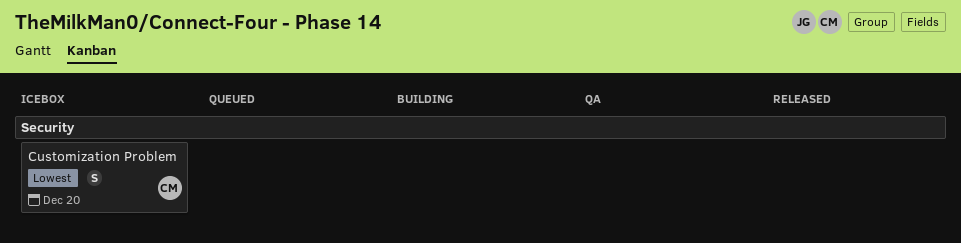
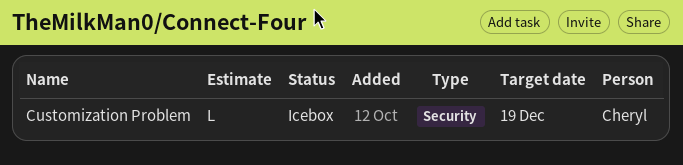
Customization Problem, estimate: S -> L
Customization Problem, due: Dec 20 -> Dec 19

